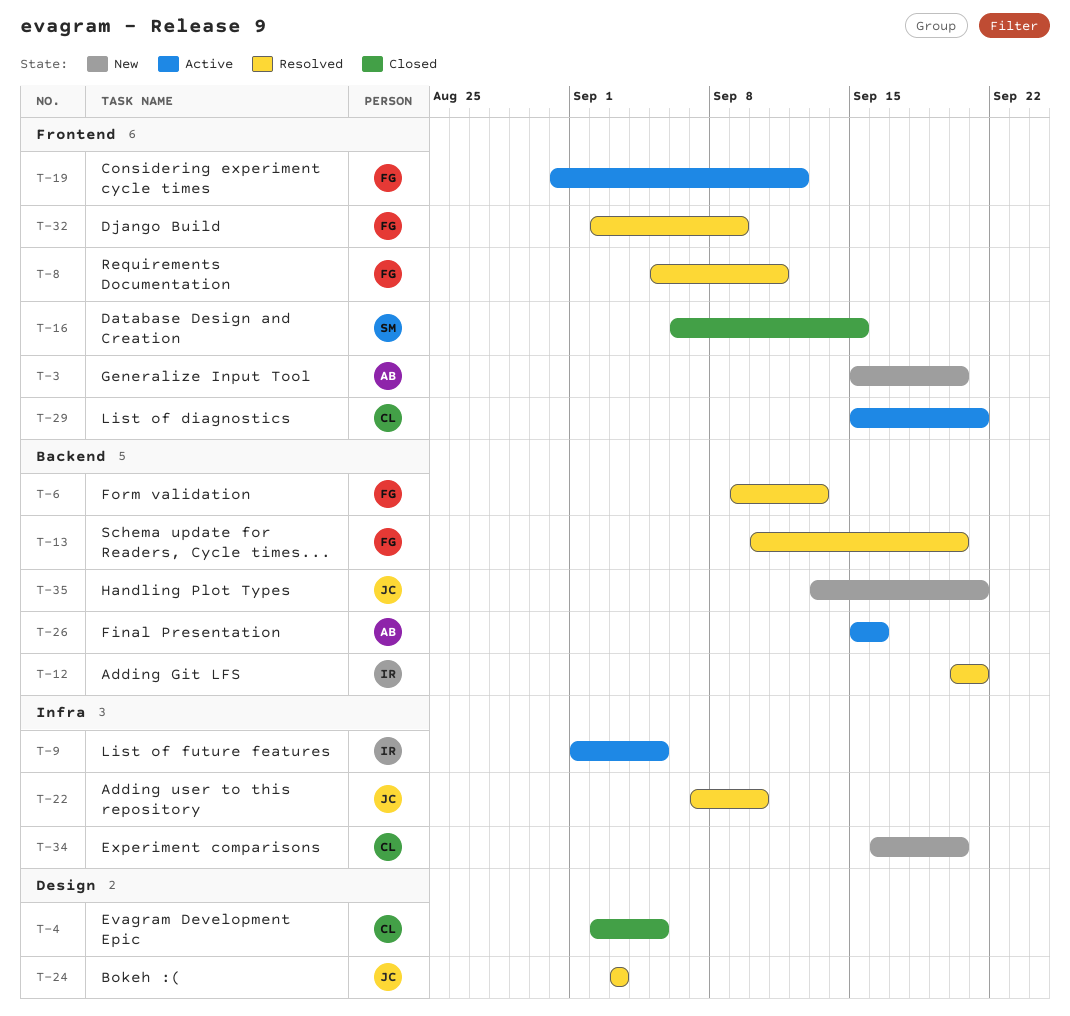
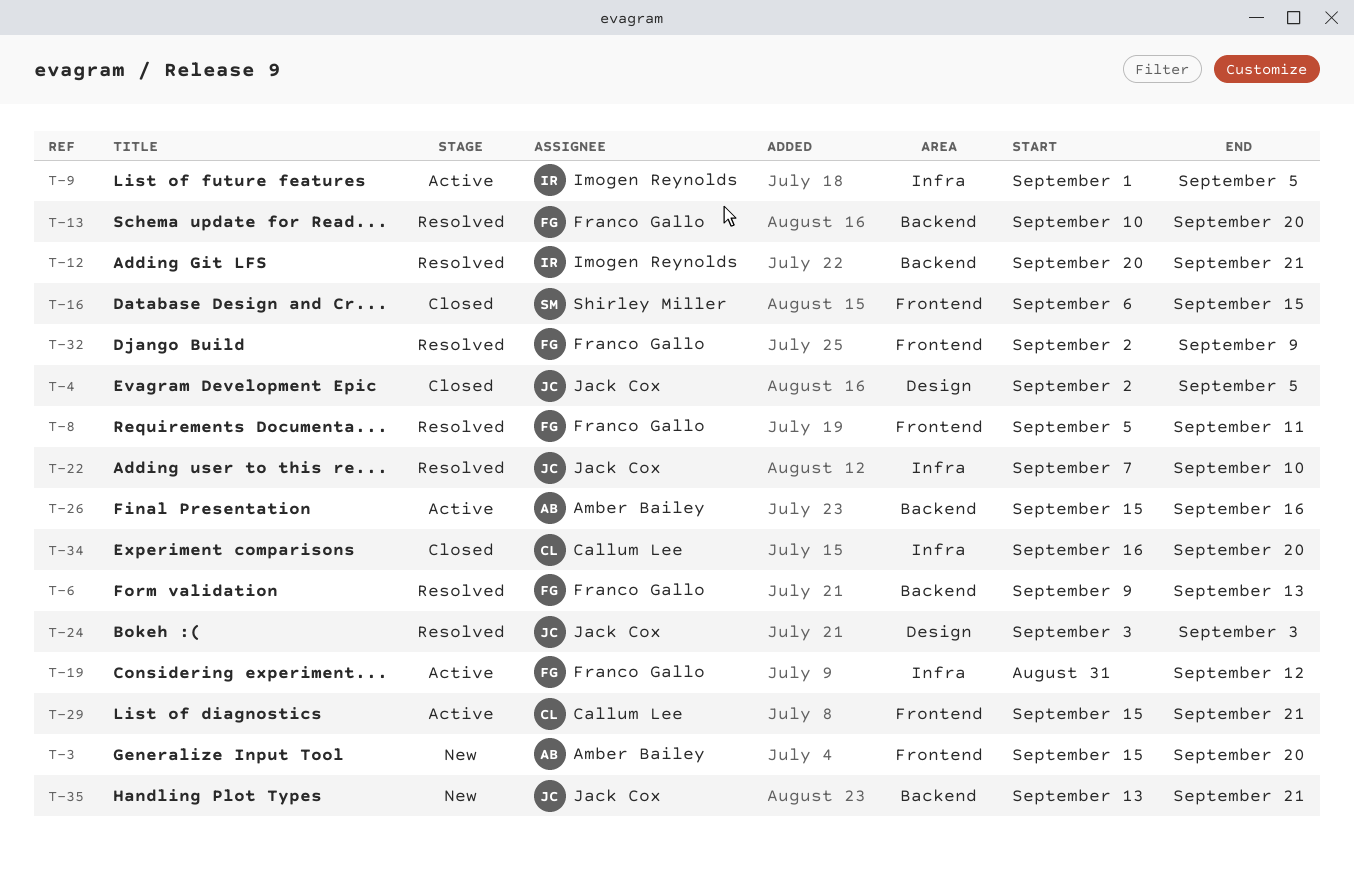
T-4, owner: Callum Lee -> Jack Cox
T-19, label: Frontend -> Infra
T-34, status: New -> Closed

